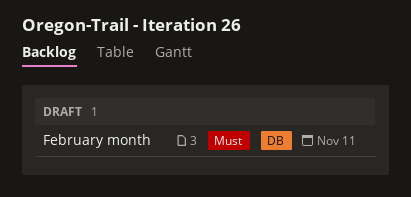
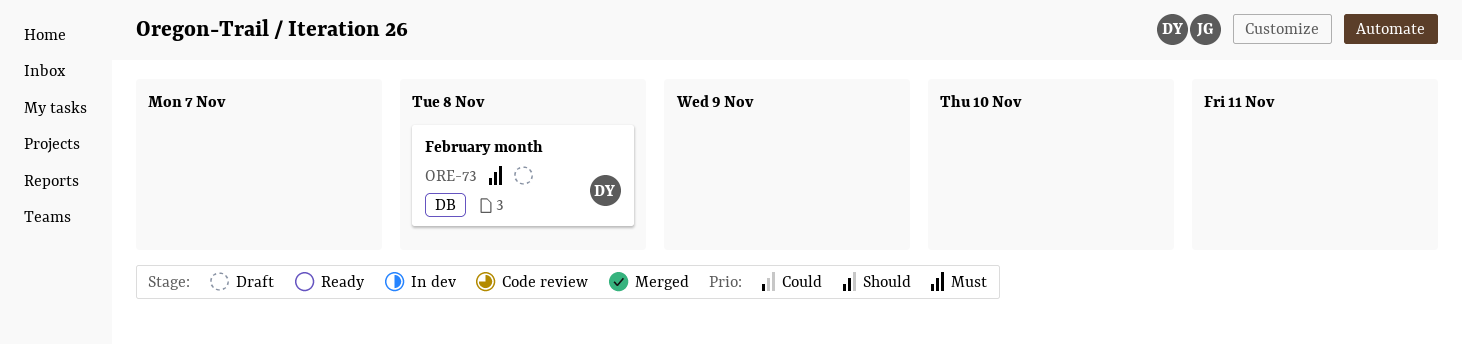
February month, due: Nov 11 -> Nov 8

